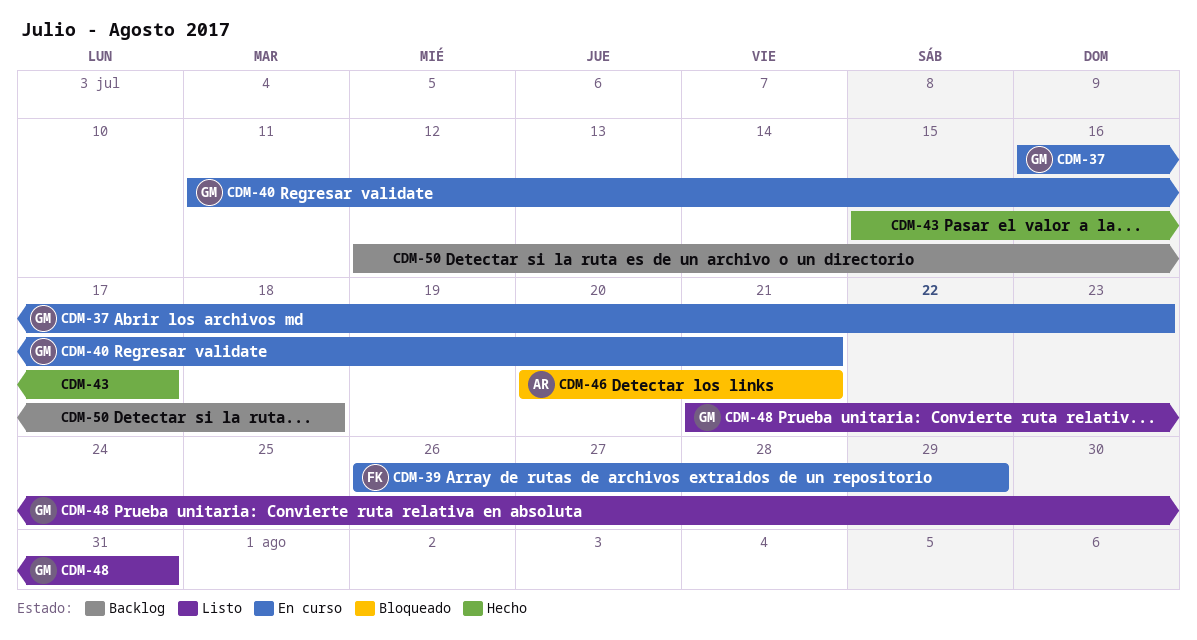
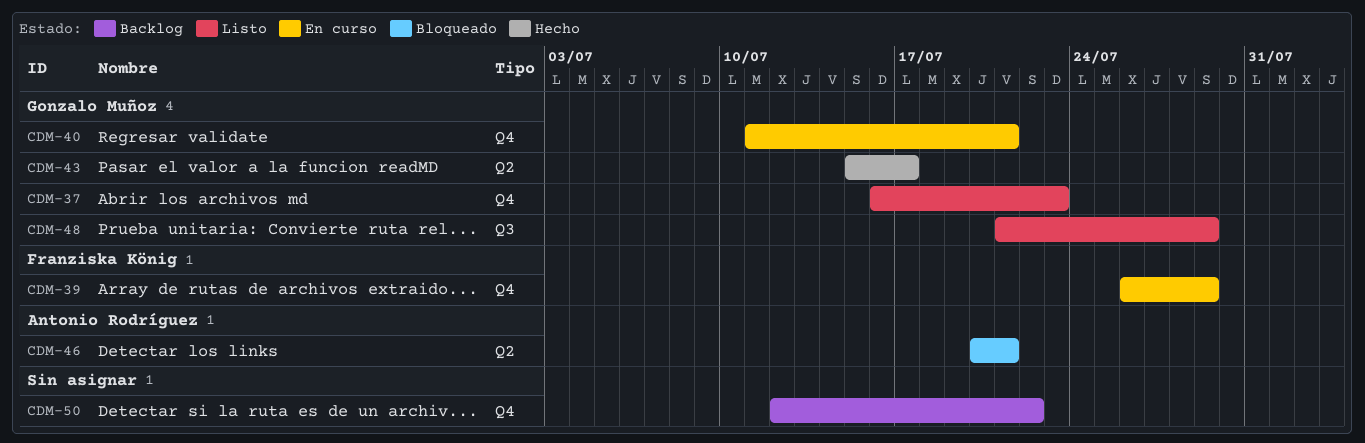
CDM-37, status: En curso -> Listo
CDM-43, owner: none -> Gonzalo Muñoz
CDM-48, due: Jul 31 -> Jul 29
CDM-50, due: Jul 18 -> Jul 22

